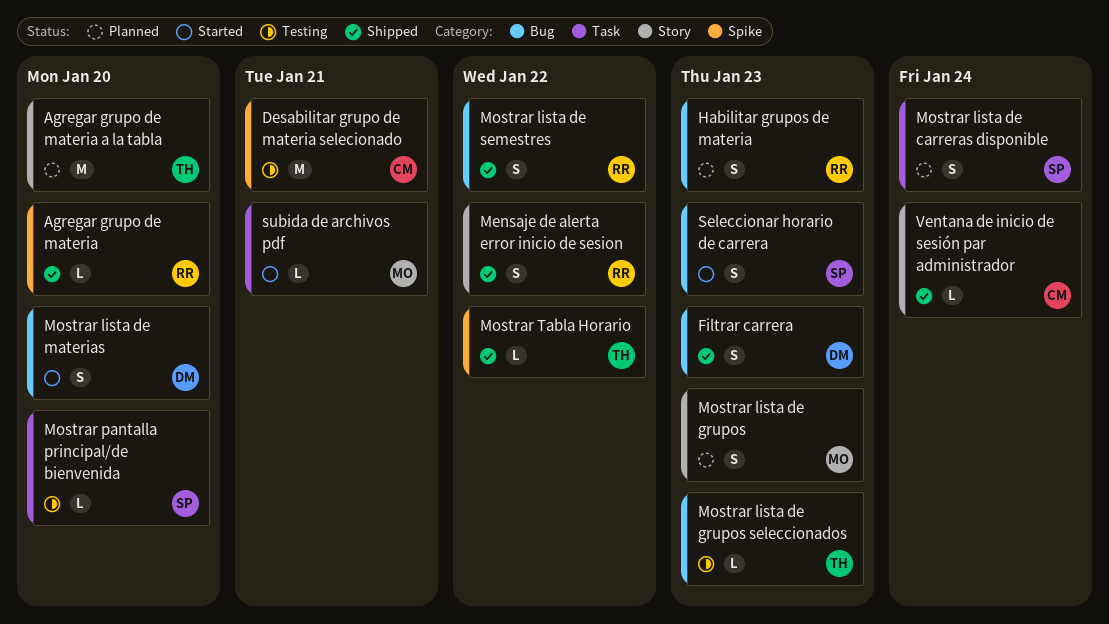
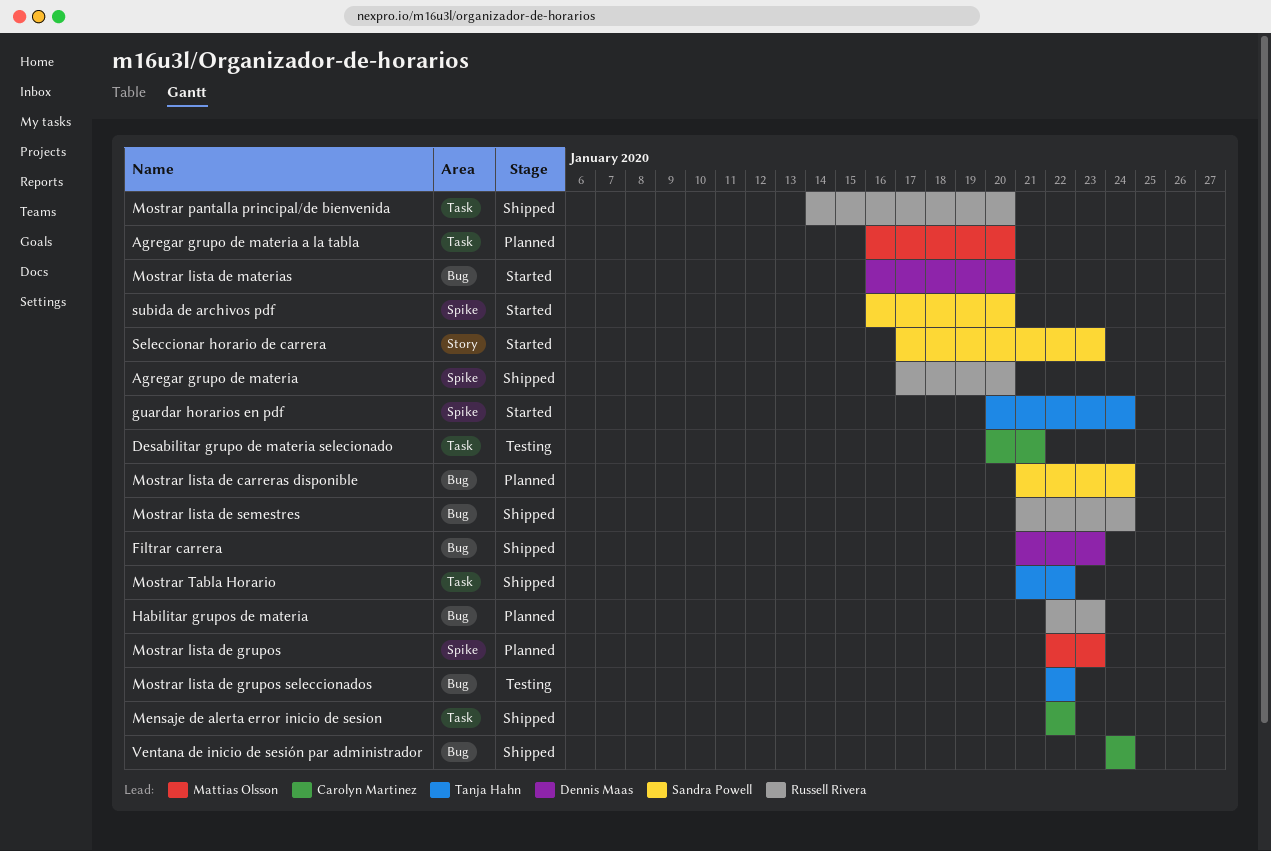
Agregar grupo de materia a la tabla, owner: Tanja Hahn -> Mattias Olsson
Agregar grupo de materia a la tabla, label: Story -> Task
Desabilitar grupo de materia selecionado, label: Spike -> Task
guardar horarios en pdf: none -> present
Mensaje de alerta error inicio de sesion, owner: Russell Rivera -> Carolyn Martinez
Mensaje de alerta error inicio de sesion, label: Story -> Task
Mostrar lista de carreras disponible, label: Task -> Bug
Mostrar lista de grupos, label: Story -> Spike
Mostrar lista de grupos seleccionados, due: Jan 23 -> Jan 22
Mostrar lista de semestres, due: Jan 22 -> Jan 24
Mostrar pantalla principal/de bienvenida, status: Testing -> Shipped
Mostrar pantalla principal/de bienvenida, owner: Sandra Powell -> Russell Rivera
Mostrar Tabla Horario, label: Spike -> Task
Seleccionar horario de carrera, label: Bug -> Story
subida de archivos pdf, owner: Mattias Olsson -> Sandra Powell
subida de archivos pdf, label: Task -> Spike
subida de archivos pdf, due: Jan 21 -> Jan 20
Ventana de inicio de sesión par administrador, label: Story -> Bug

